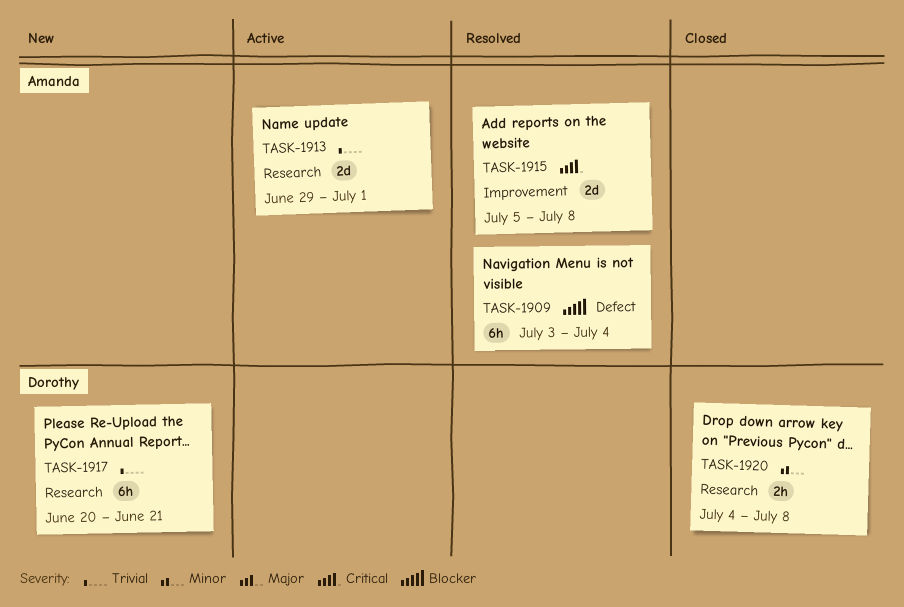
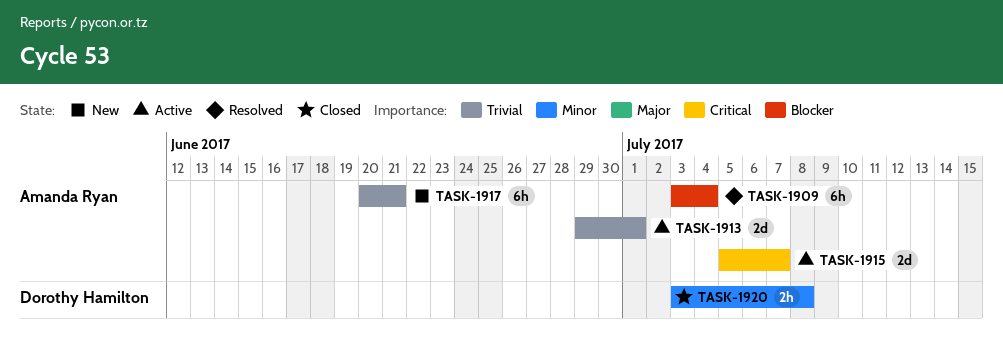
TASK-1915, status: Resolved -> Active
TASK-1915, due: Jul 8 -> Jul 7
TASK-1917, owner: Dorothy Hamilton -> Amanda Ryan
TASK-1920, start: Jul 4 -> Jul 3

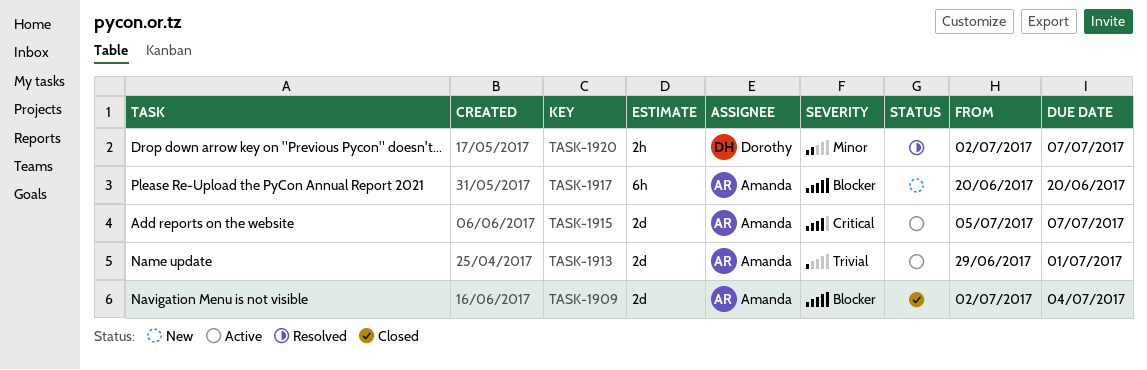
TASK-1909, status: Resolved -> Closed
TASK-1909, estimate: 6h -> 2d
TASK-1909, start: Jul 3 -> Jul 2
TASK-1917, priority: Trivial -> Blocker
TASK-1917, due: Jun 21 -> Jun 20
TASK-1920, status: Closed -> Resolved
TASK-1920, start: Jul 3 -> Jul 2
TASK-1920, due: Jul 8 -> Jul 7

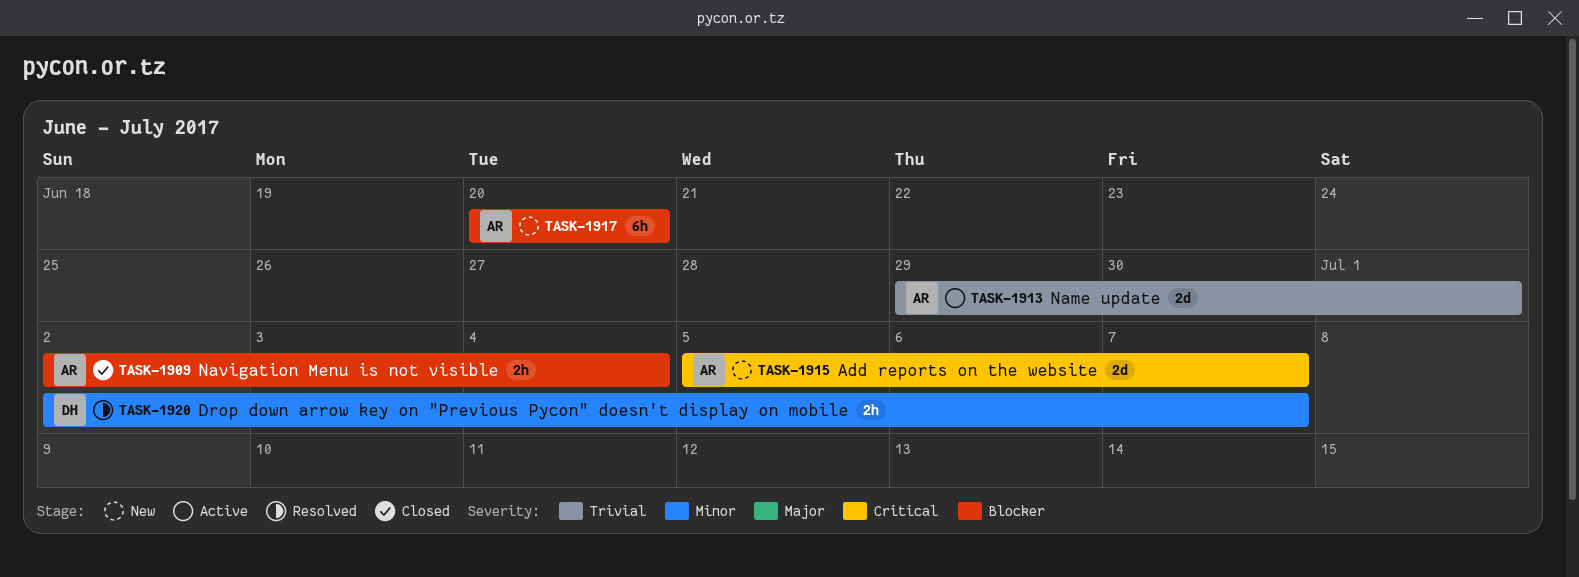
TASK-1909, estimate: 2d -> 2h
TASK-1915, status: Active -> New

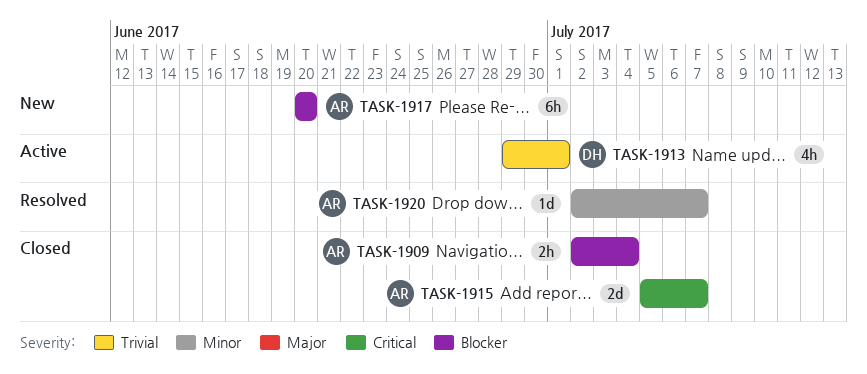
TASK-1913, owner: AR -> DH
TASK-1913, estimate: 2d -> 4h
TASK-1915, status: New -> Closed
TASK-1920, owner: DH -> AR
TASK-1920, estimate: 2h -> 1d

